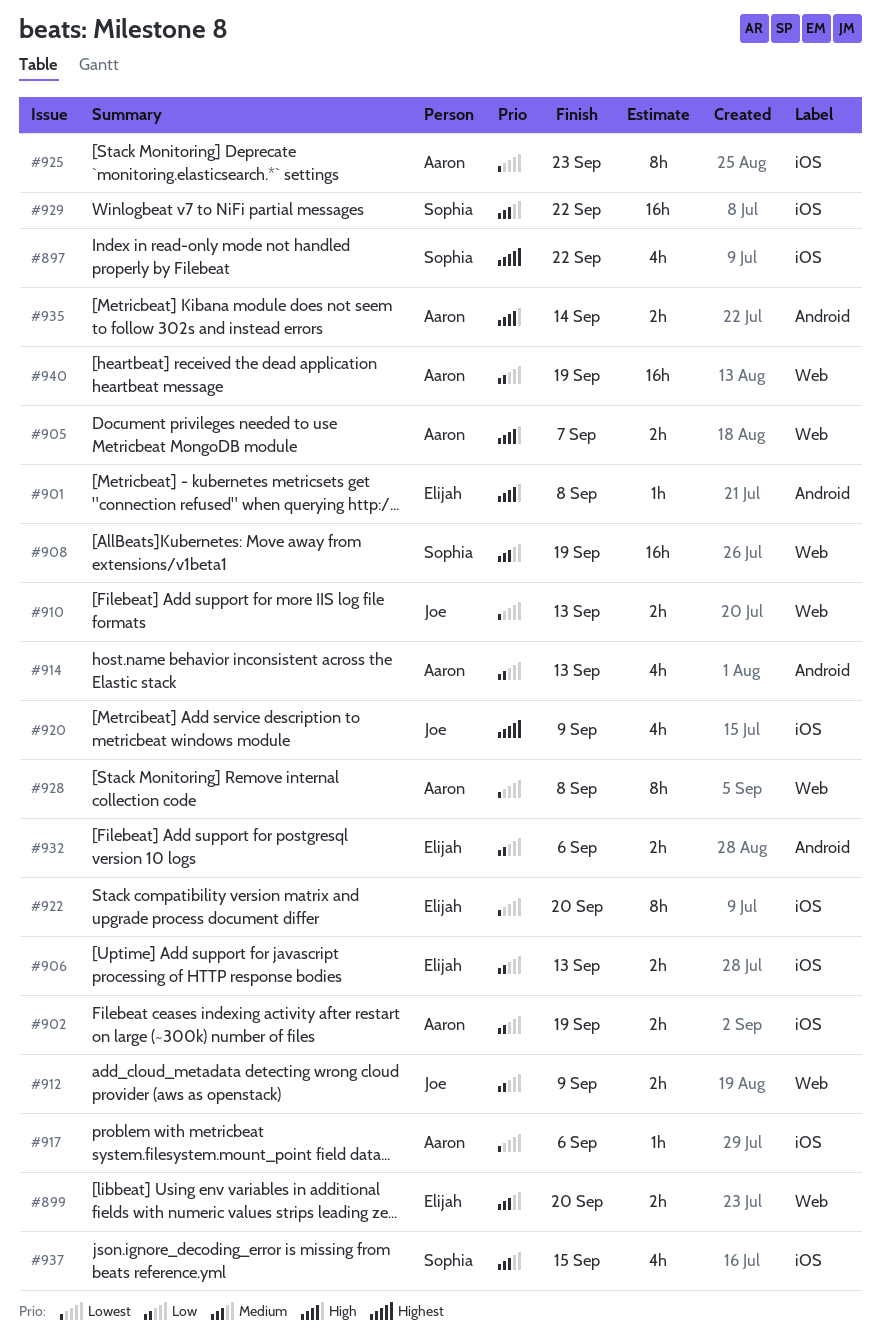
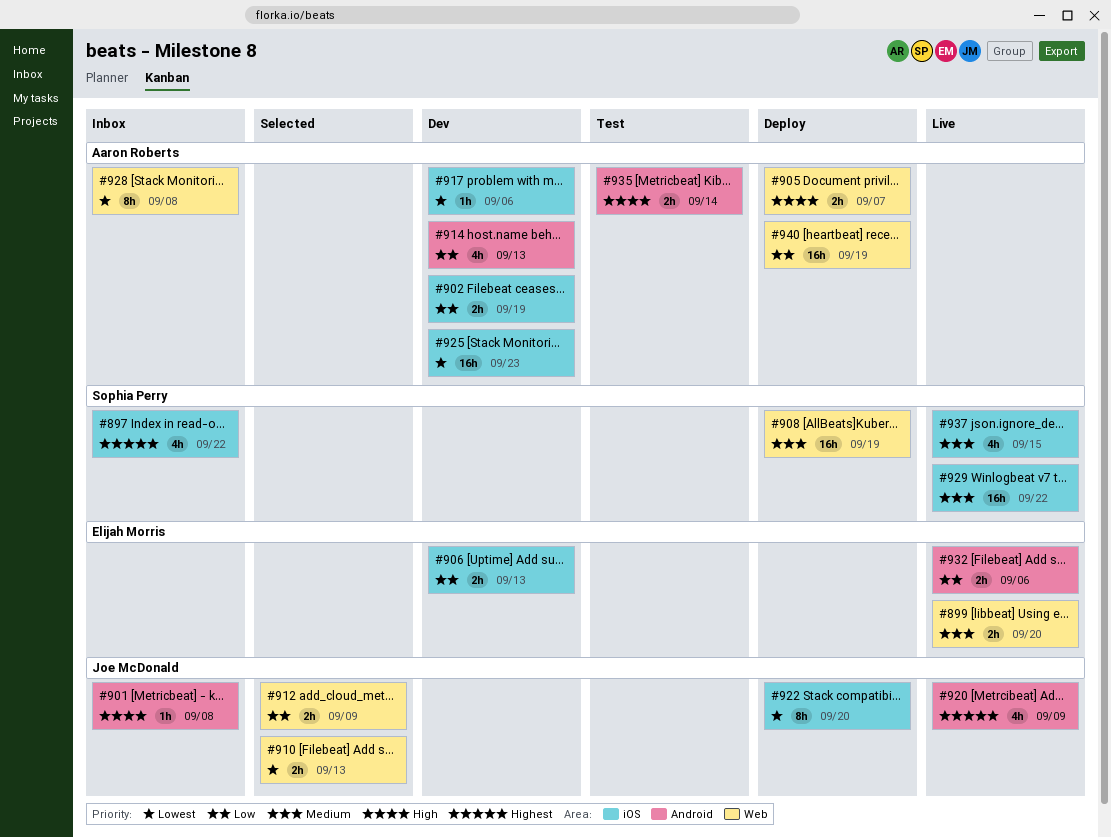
#901, owner: Elijah Morris -> Joe McDonald
#920, label: iOS -> Android
#922, owner: Elijah Morris -> Joe McDonald
#925, estimate: 8h -> 16h

